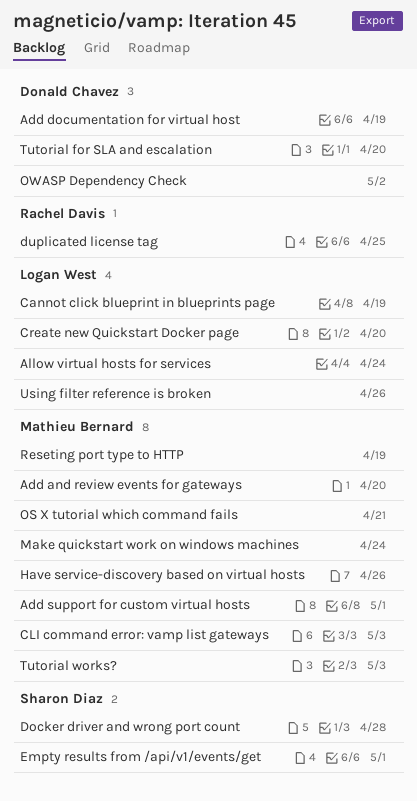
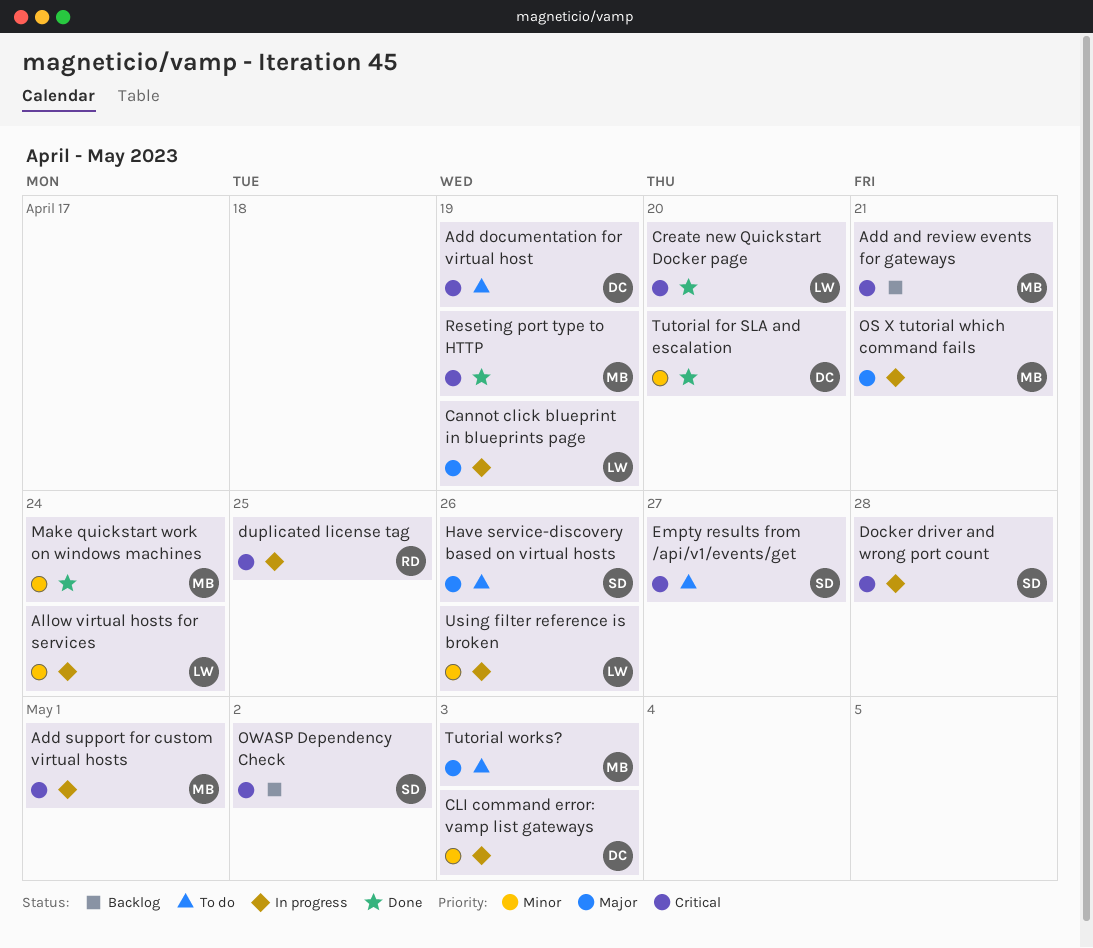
Add and review events for gateways, due: Apr 20 -> Apr 21
CLI command error: vamp list gateways, owner: Mathieu Bernard -> Donald Chavez
Empty results from /api/v1/events/get, due: May 1 -> Apr 27
Have service-discovery based on virtual hosts, owner: Mathieu Bernard -> Sharon Diaz
OWASP Dependency Check, owner: Donald Chavez -> Sharon Diaz

